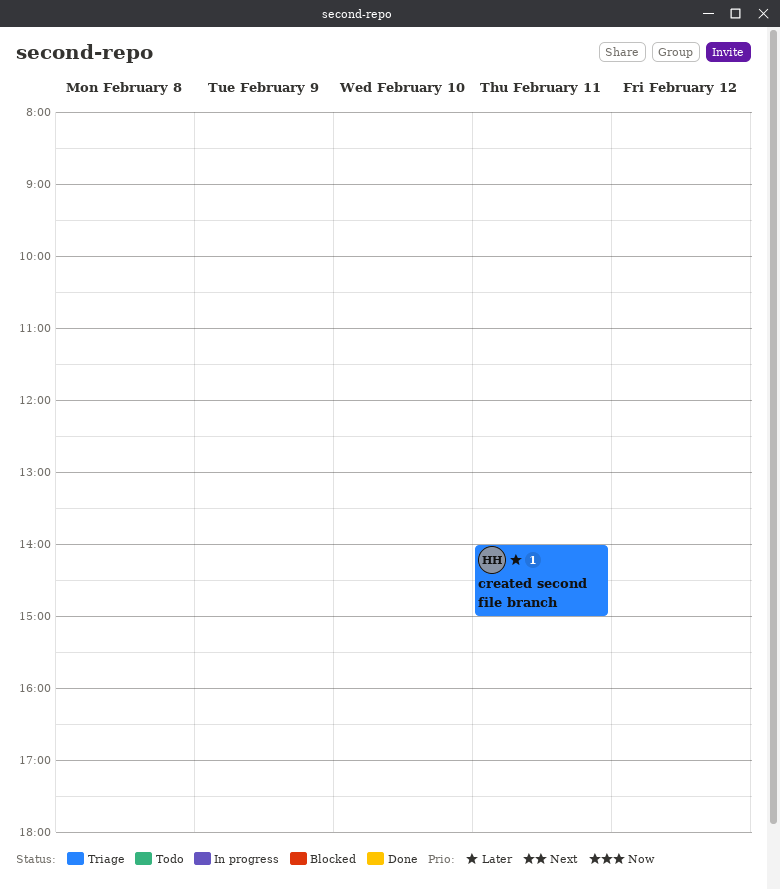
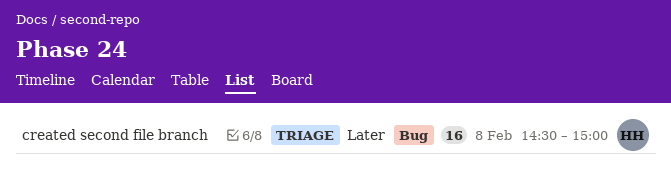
created second file branch, estimate: 1 -> 16
created second file branch, day: Feb 11 -> Feb 8
created second file branch, begins: 14:00 -> 14:30

